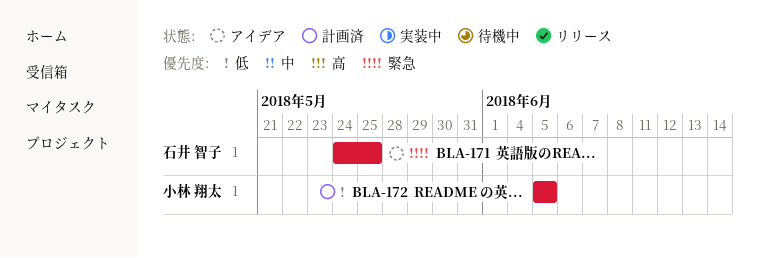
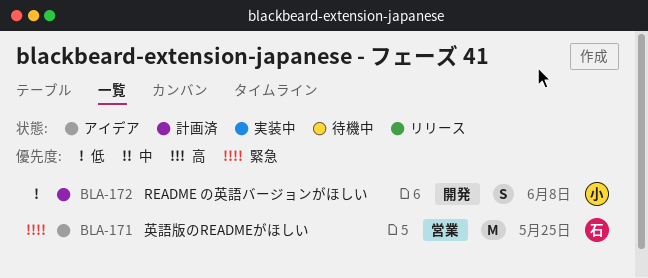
BLA-172, due: Jun 5 -> Jun 8

